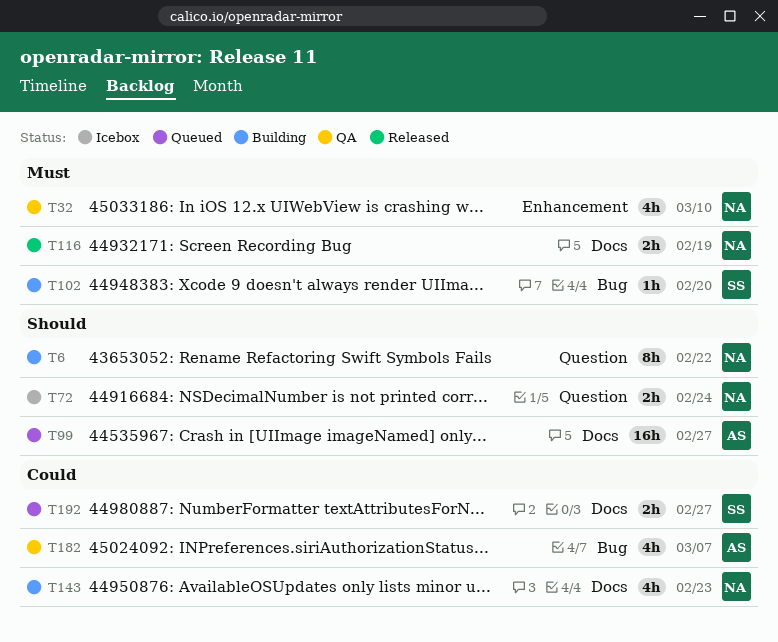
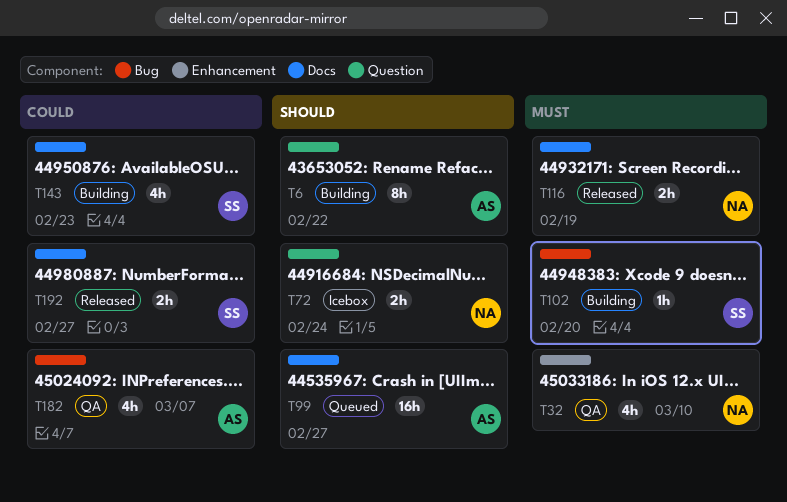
T6, owner: NA -> AS
T143, owner: NA -> SS
T192, status: Queued -> Released

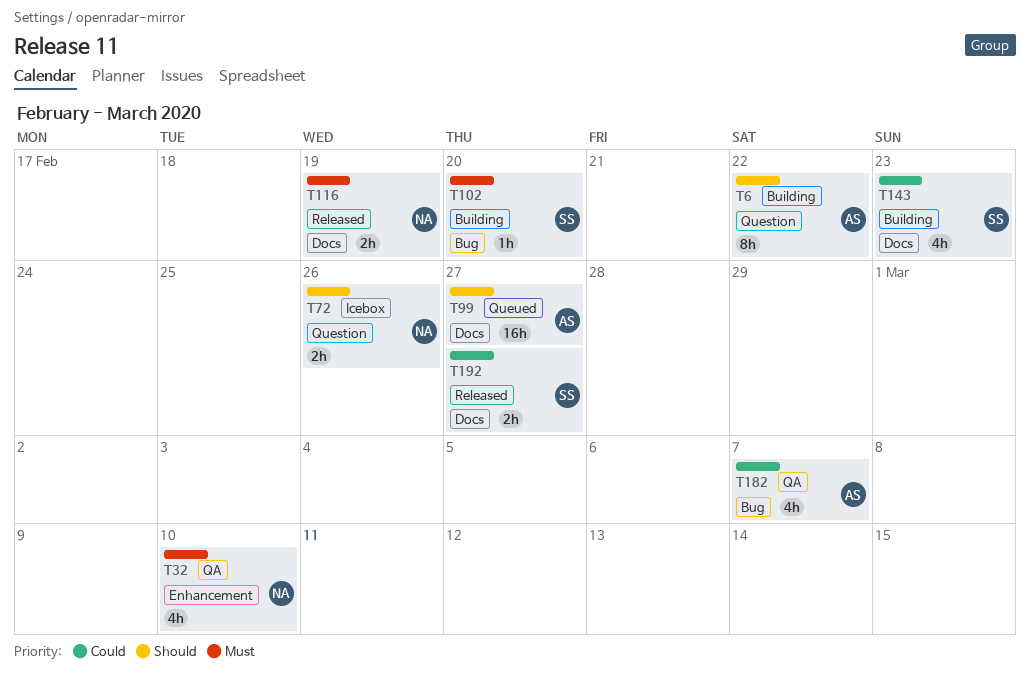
T72, due: Feb 24 -> Feb 26

